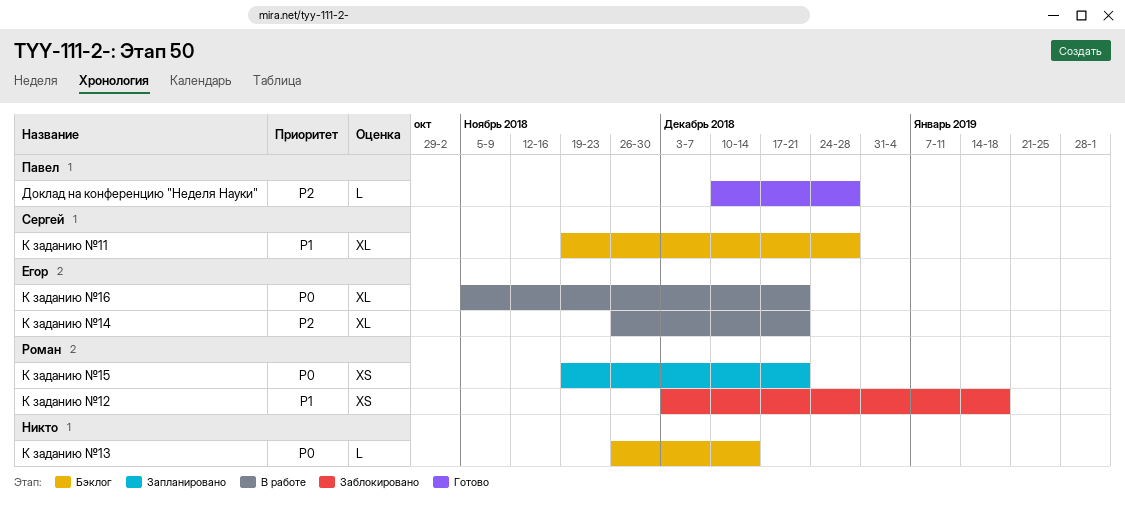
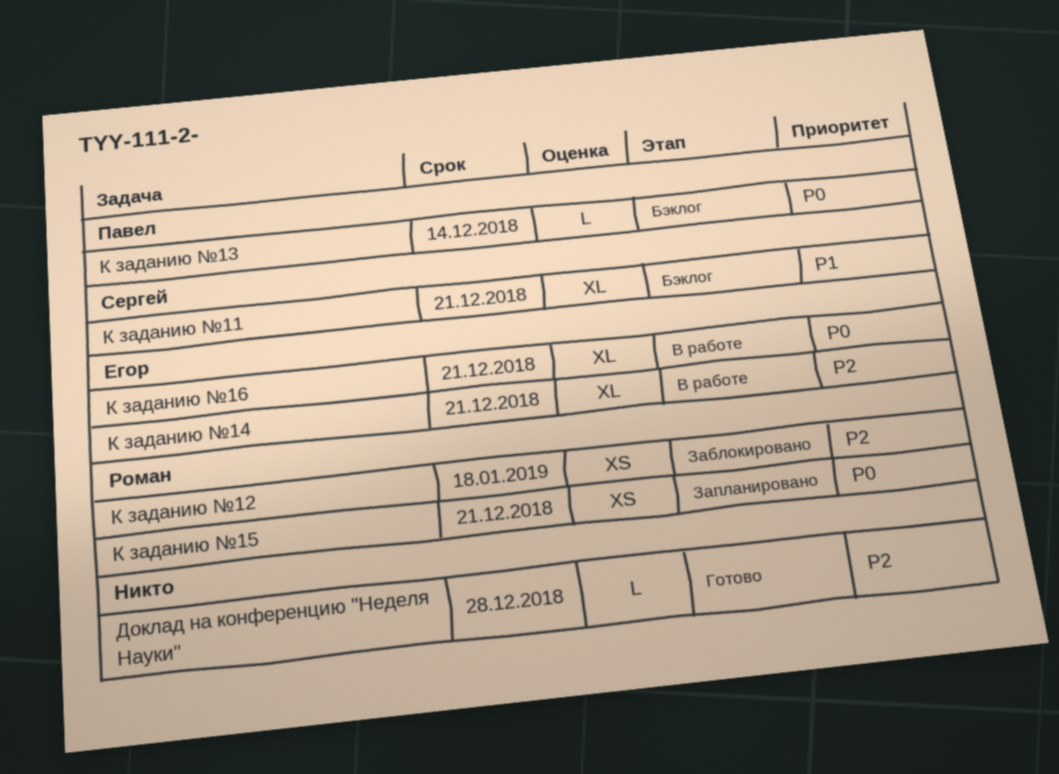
Доклад на конференцию "Неделя Науки", owner: Павел -> none
К заданию №11, due: Dec 28 -> Dec 21
К заданию №12, priority: P1 -> P2
К заданию №13, owner: none -> Павел

